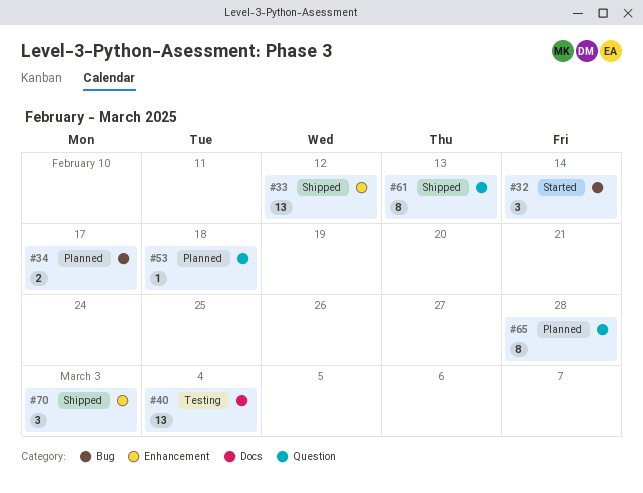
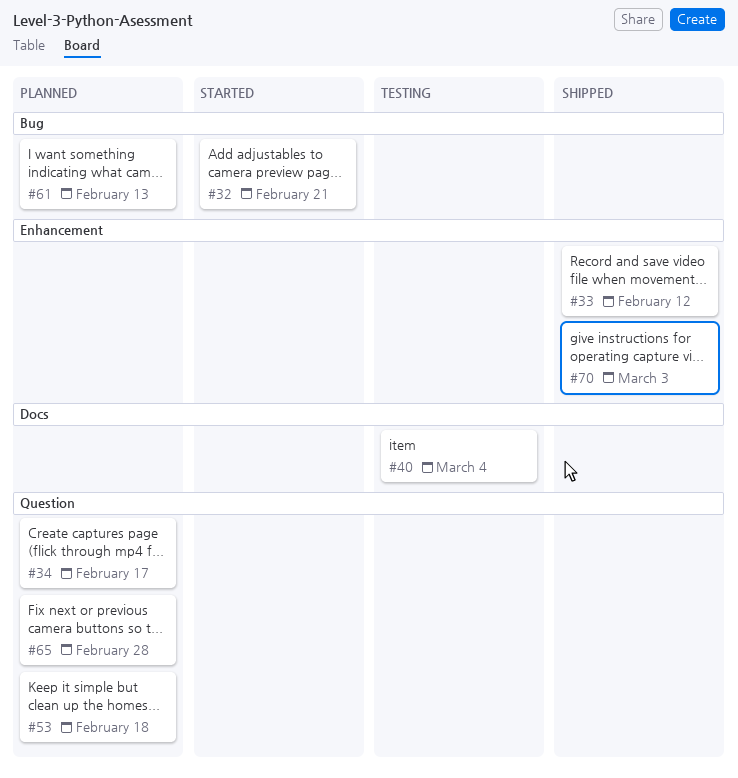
#32, due: Feb 14 -> Feb 21
#34, label: Bug -> Question
#61, status: Shipped -> Planned
#61, label: Question -> Bug

